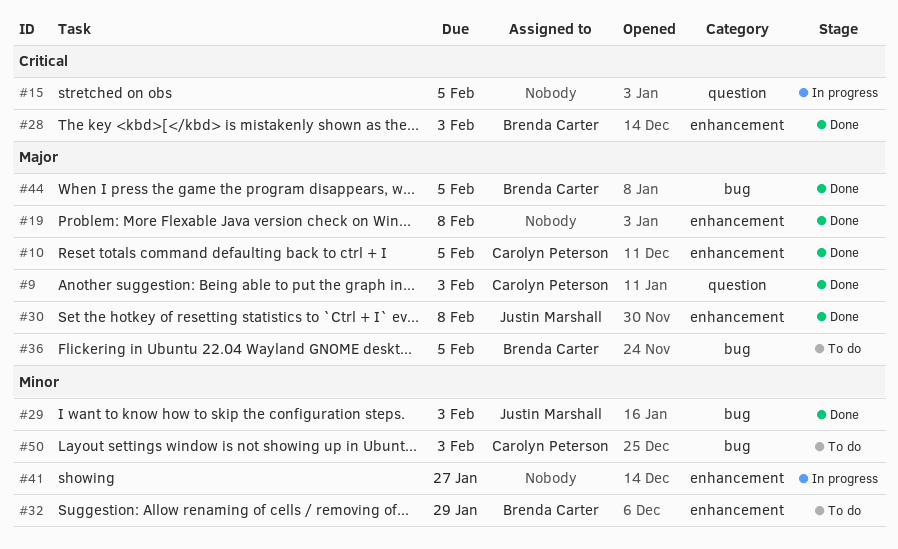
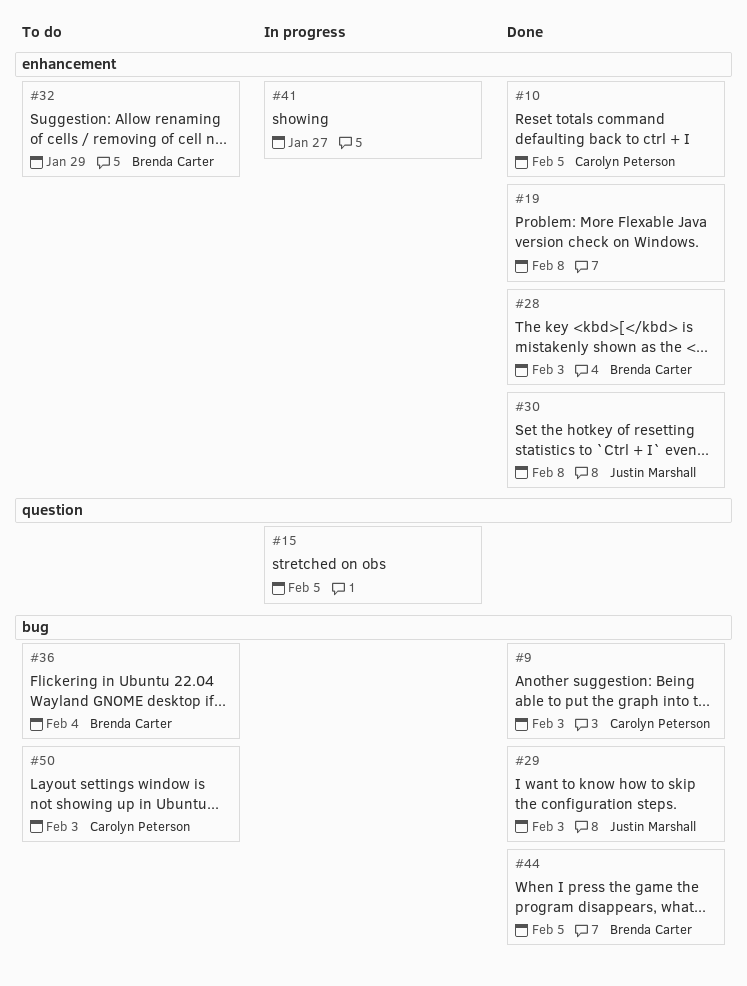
#9, label: question -> bug
#36, due: Feb 5 -> Feb 4

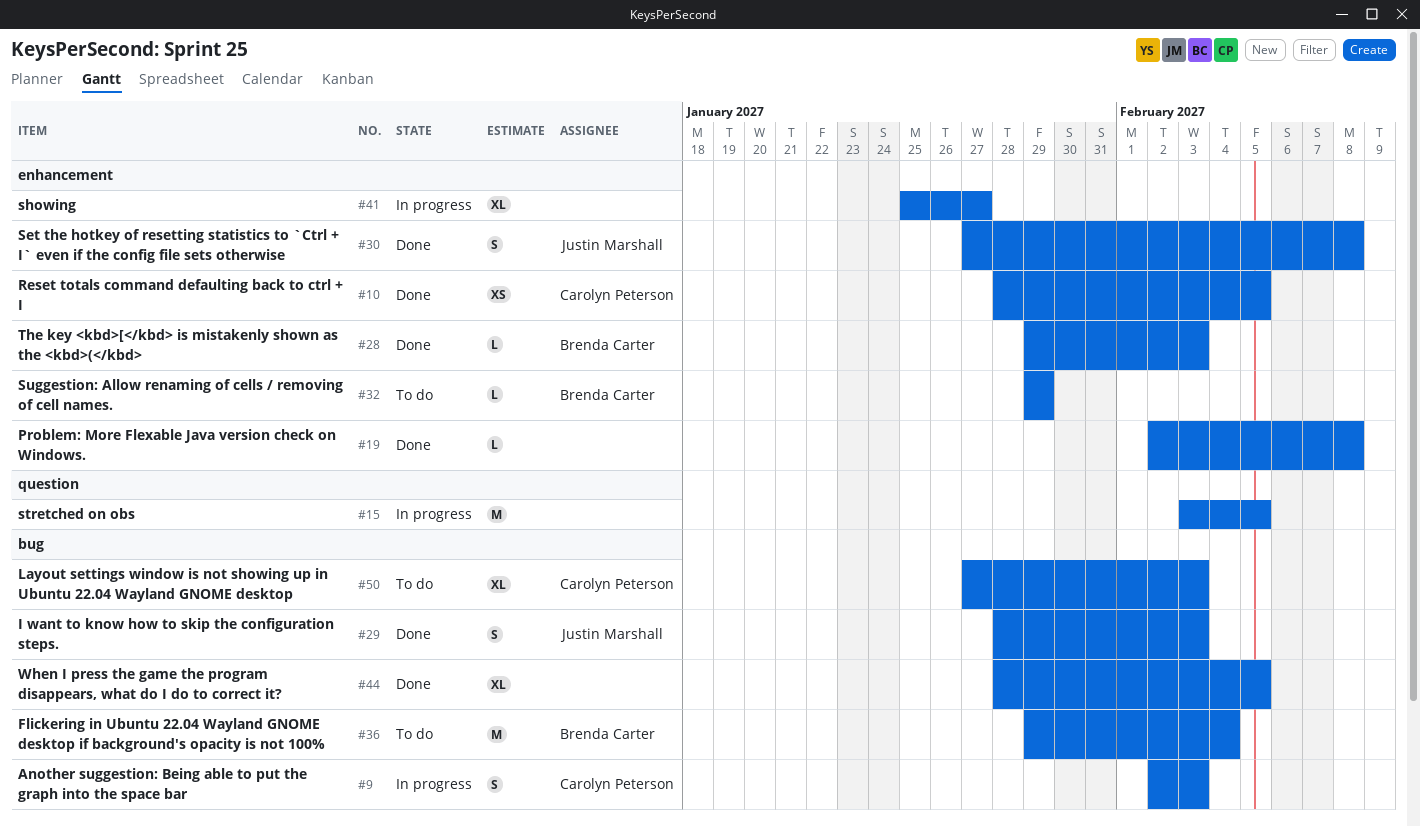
#9, status: Done -> In progress
#44, owner: Brenda Carter -> none

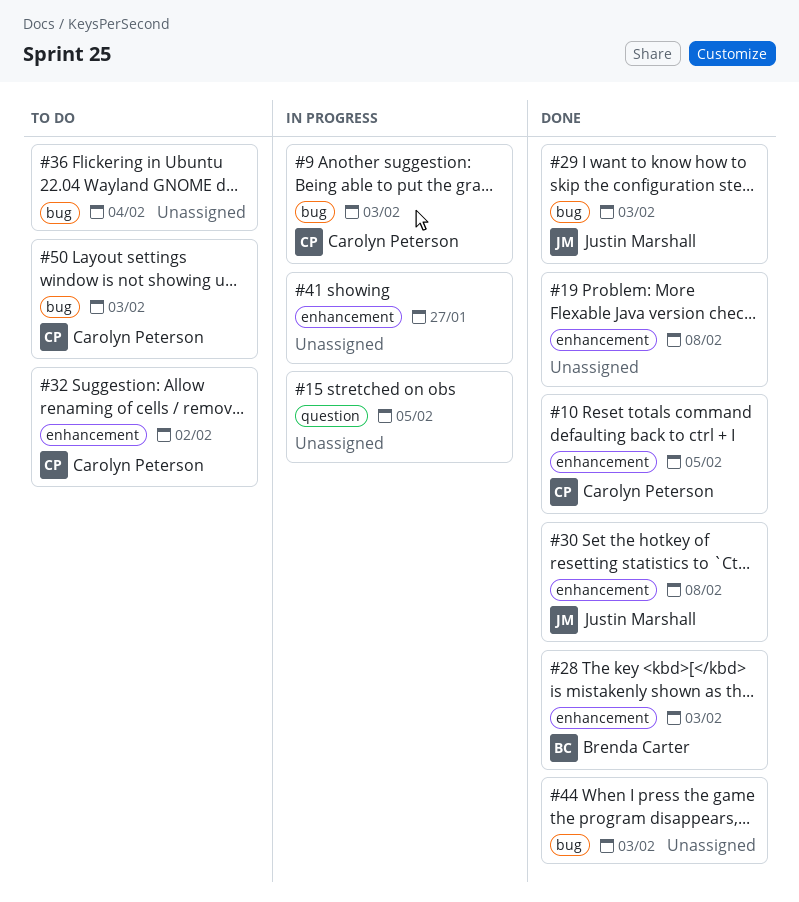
#32, owner: Brenda Carter -> Carolyn Peterson
#32, due: Jan 29 -> Feb 2
#36, owner: Brenda Carter -> none
#44, due: Feb 5 -> Feb 3

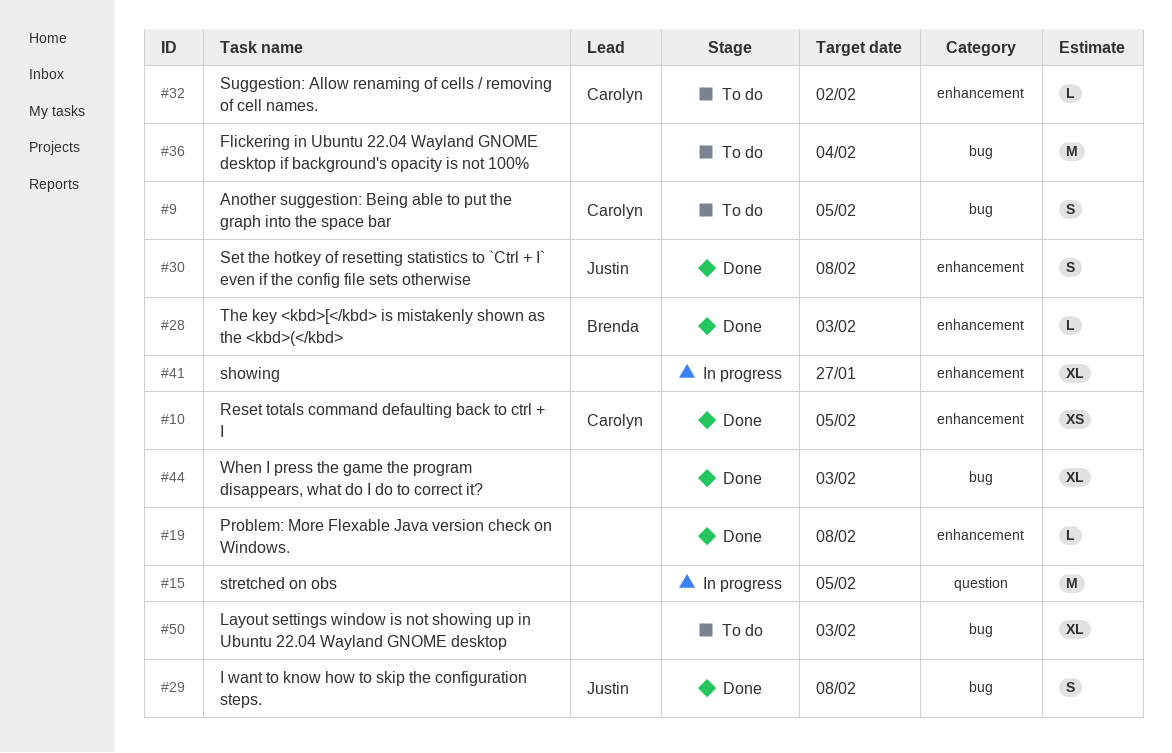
#9, status: In progress -> To do
#9, due: Feb 3 -> Feb 5
#29, due: Feb 3 -> Feb 8
#50, owner: Carolyn Peterson -> none

